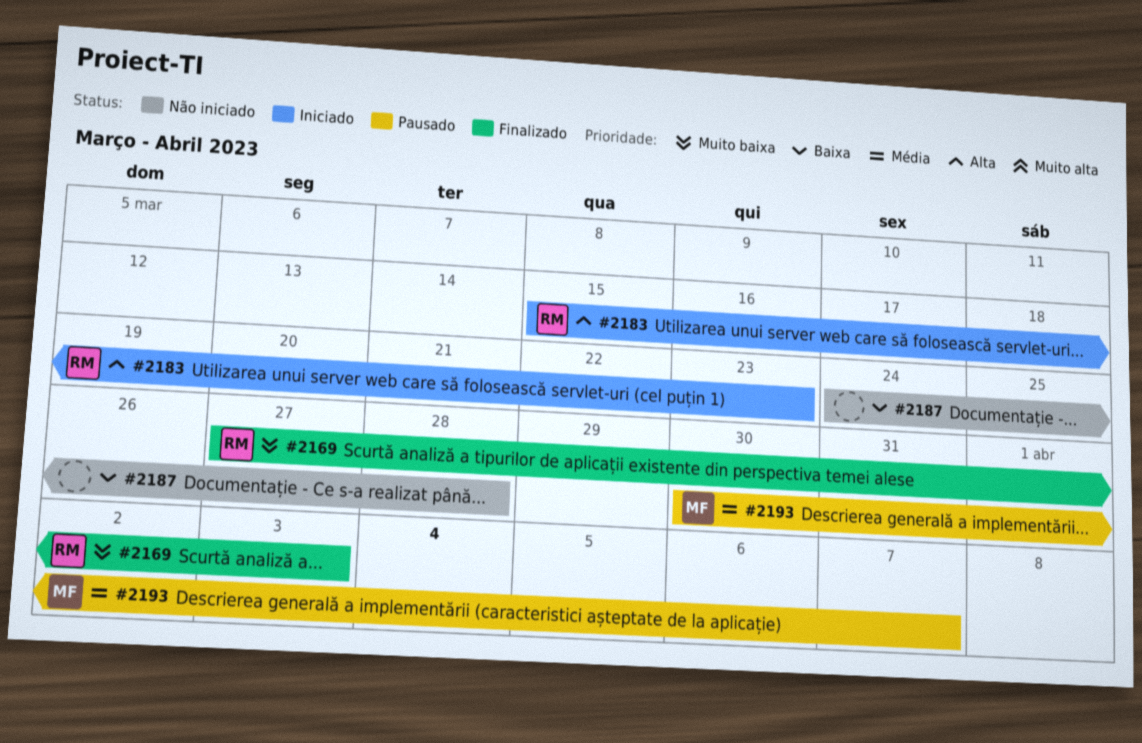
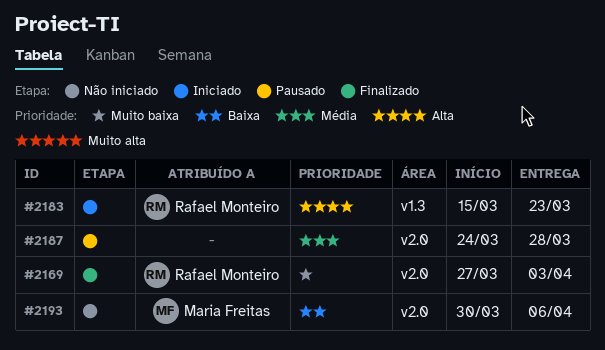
#2187, status: Não iniciado -> Pausado
#2187, priority: Baixa -> Média
#2193, status: Pausado -> Não iniciado
#2193, priority: Média -> Baixa
#2193, due: Apr 7 -> Apr 6

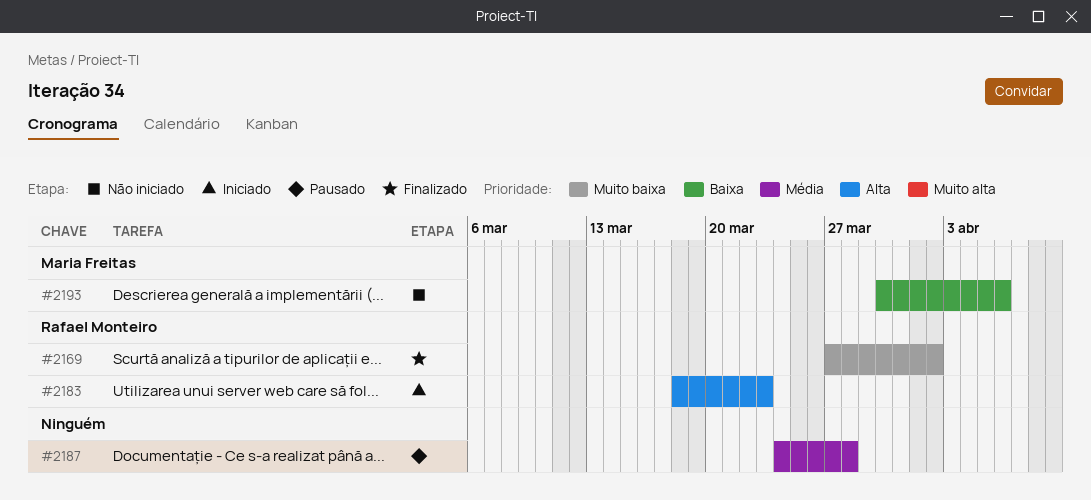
#2169, due: Apr 3 -> Apr 2
#2183, start: Mar 15 -> Mar 18

